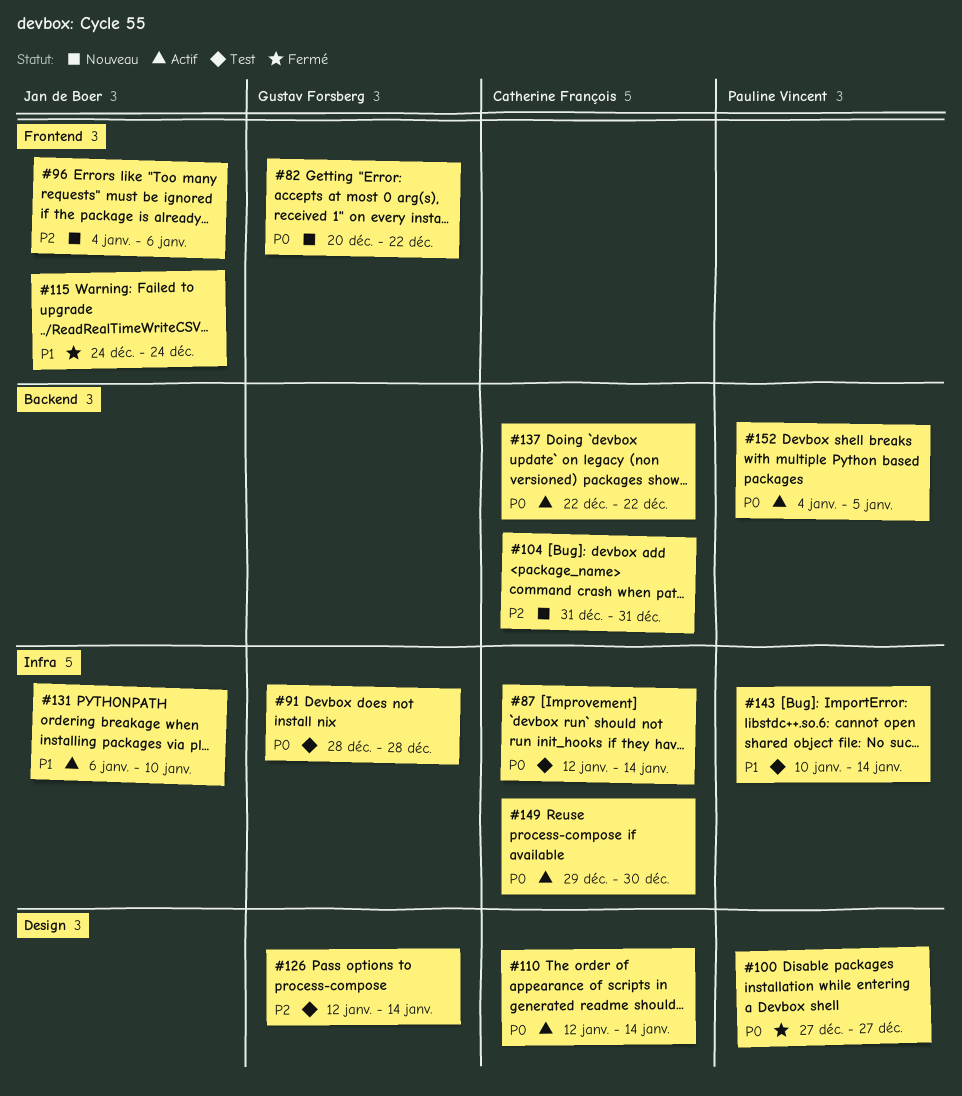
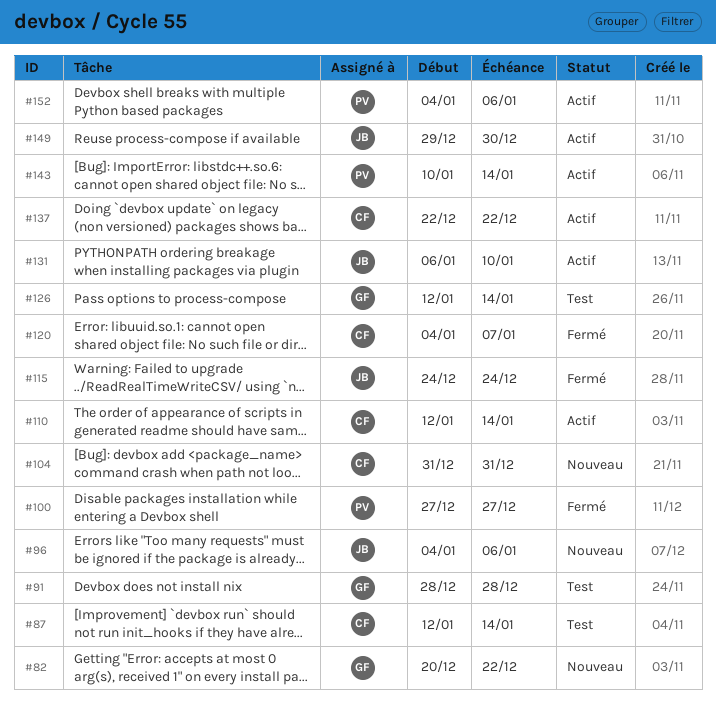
#120: none -> present
#143, status: Test -> Actif
#149, owner: Catherine François -> Jan de Boer
#152, due: Jan 5 -> Jan 6

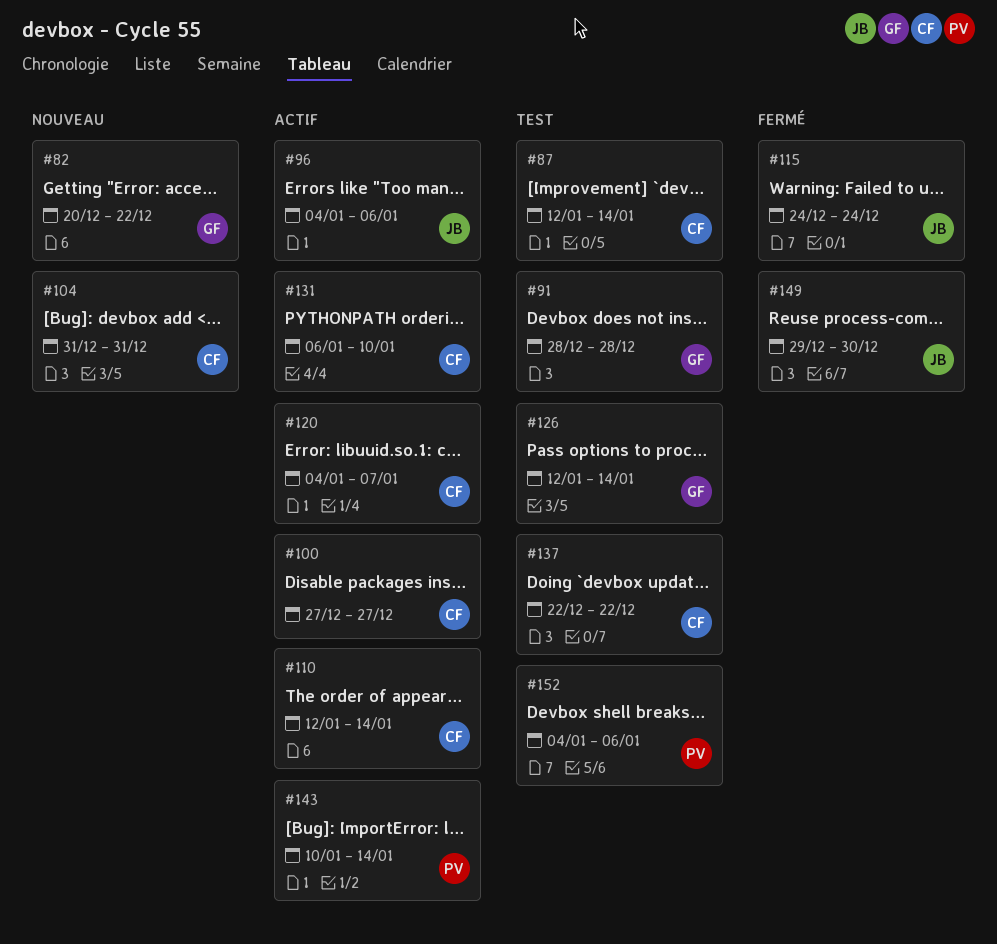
#96, status: Nouveau -> Actif
#100, status: Fermé -> Actif
#100, owner: PV -> CF
#120, status: Fermé -> Actif
#131, owner: JB -> CF
#137, status: Actif -> Test
#149, status: Actif -> Fermé
#152, status: Actif -> Test

